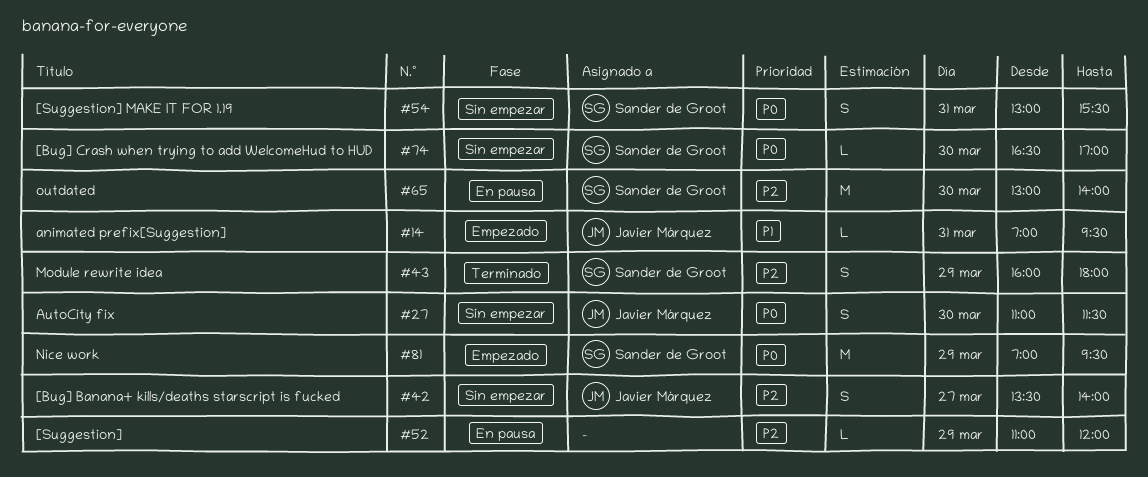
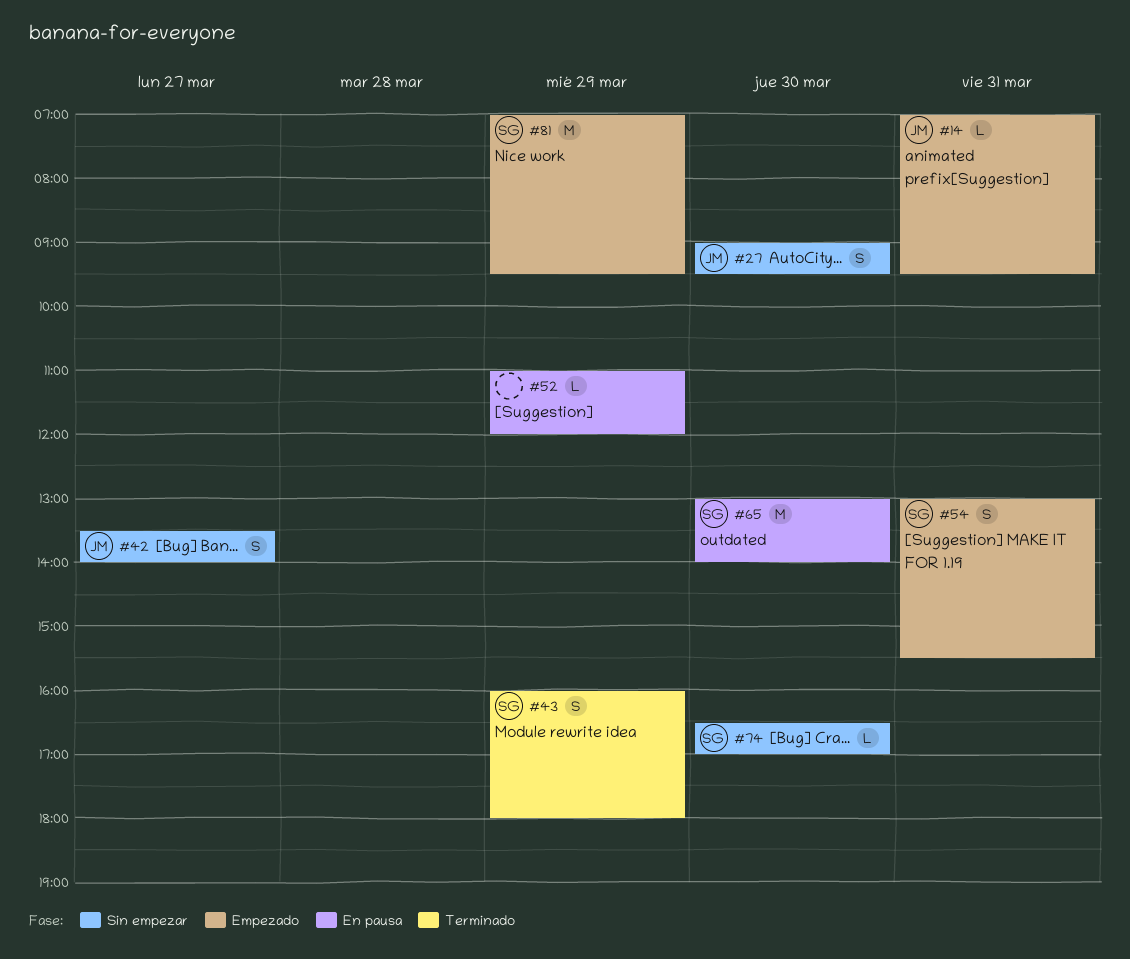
#27, begins: 11:00 -> 09:00
#27, ends: 11:30 -> 09:30
#54, status: Sin empezar -> Empezado

